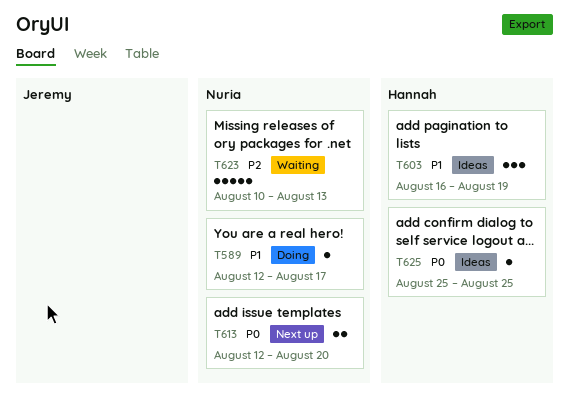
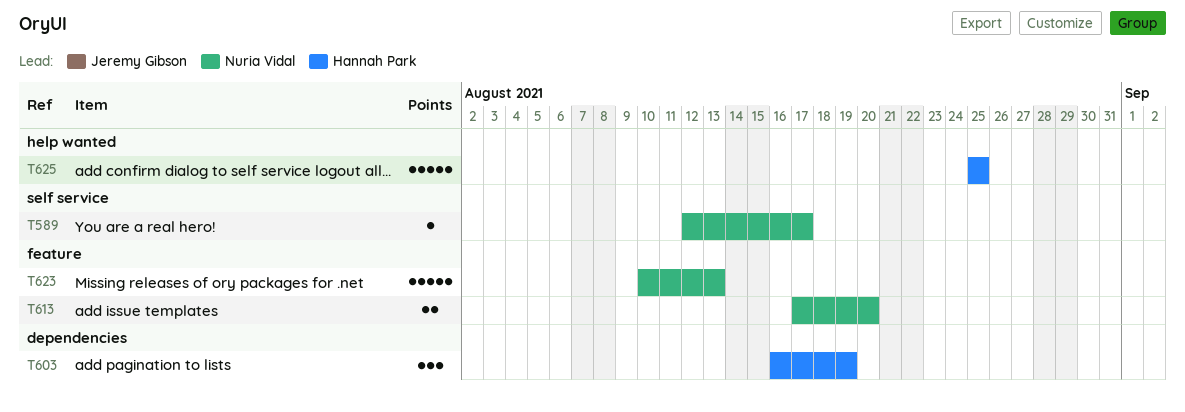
T613, start: Aug 12 -> Aug 17
T625, estimate: 1 -> 5

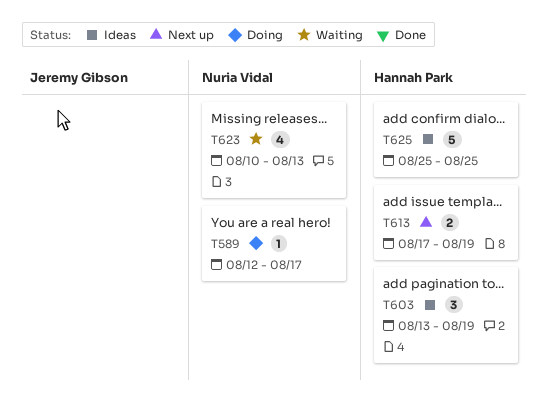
T603, start: Aug 16 -> Aug 13
T613, owner: Nuria Vidal -> Hannah Park
T613, due: Aug 20 -> Aug 19
T623, estimate: 5 -> 4

